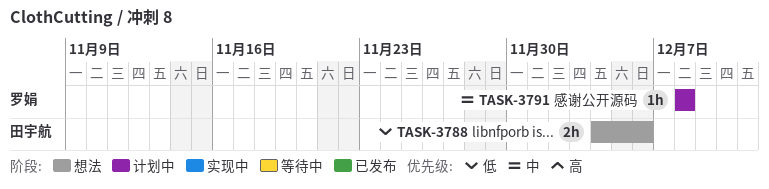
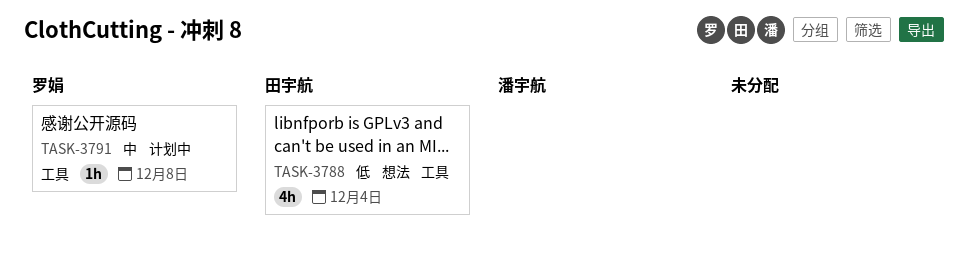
TASK-3788, estimate: 2h -> 4h
TASK-3788, due: Dec 6 -> Dec 4

